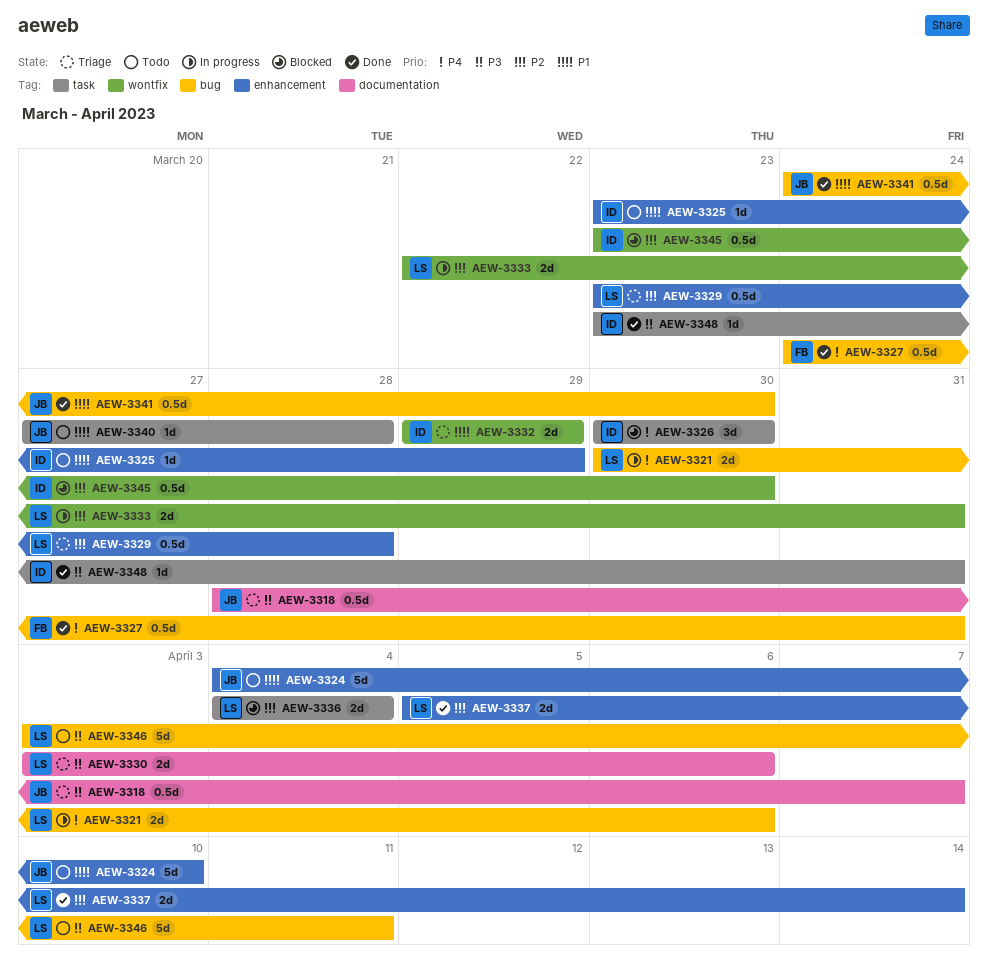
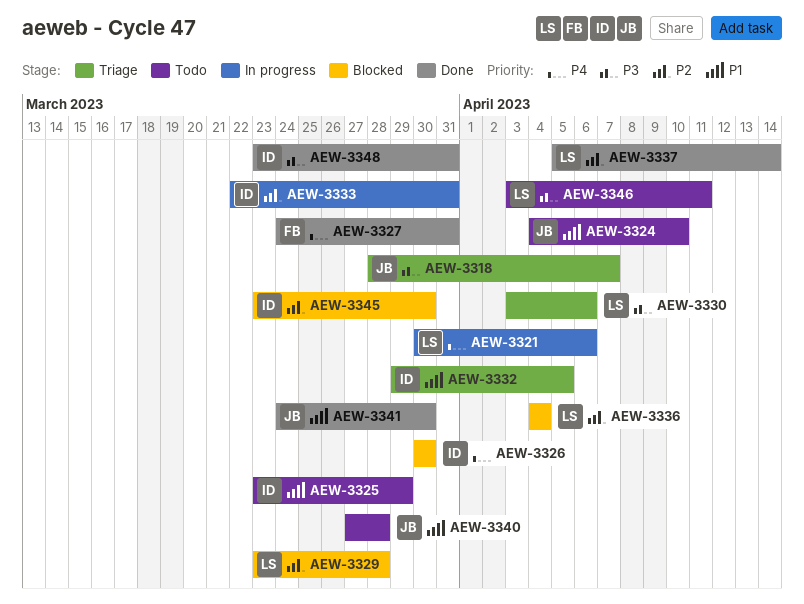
AEW-3329, status: Triage -> Blocked
AEW-3332, due: Mar 29 -> Apr 5
AEW-3333, owner: LS -> ID

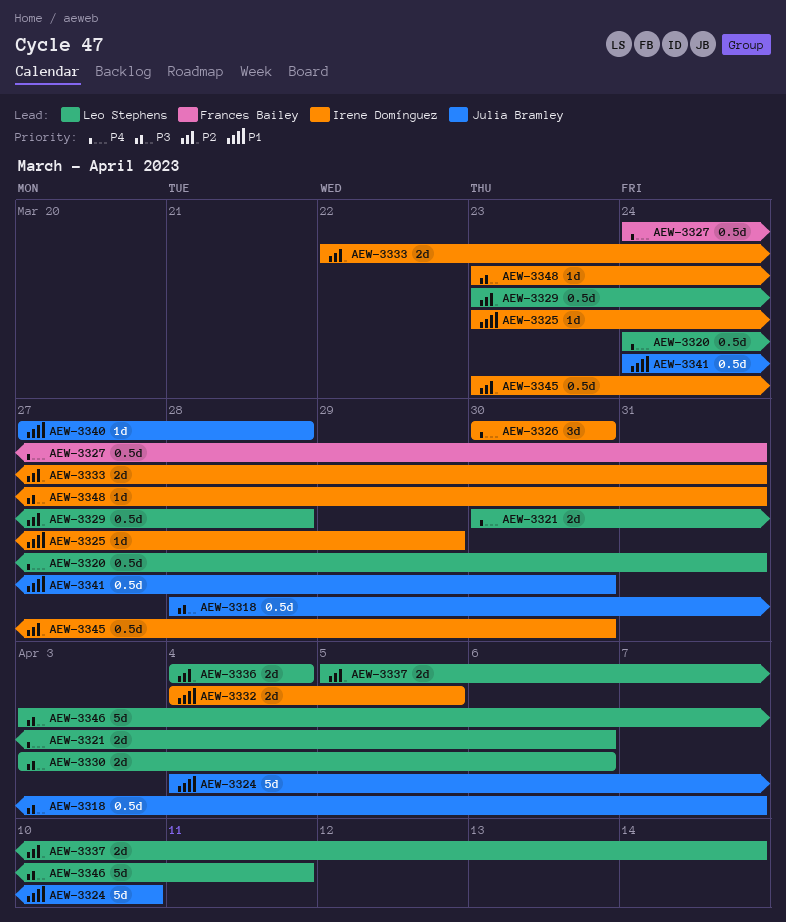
AEW-3320: none -> present
AEW-3332, start: Mar 29 -> Apr 4

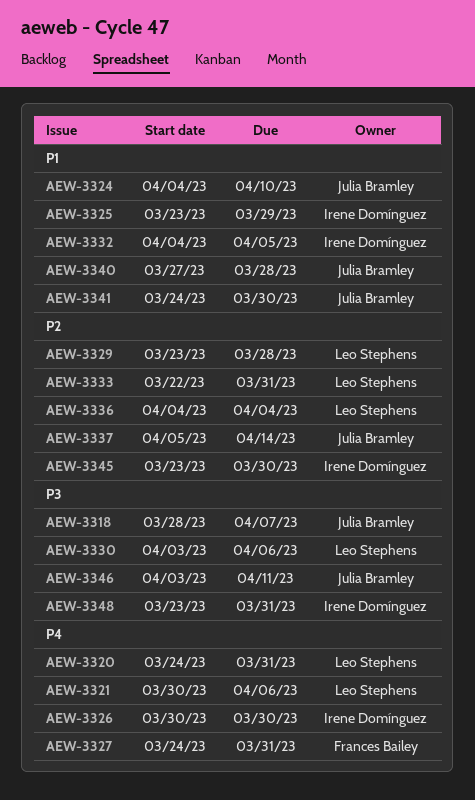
AEW-3333, owner: Irene Domínguez -> Leo Stephens
AEW-3337, owner: Leo Stephens -> Julia Bramley
AEW-3346, owner: Leo Stephens -> Julia Bramley

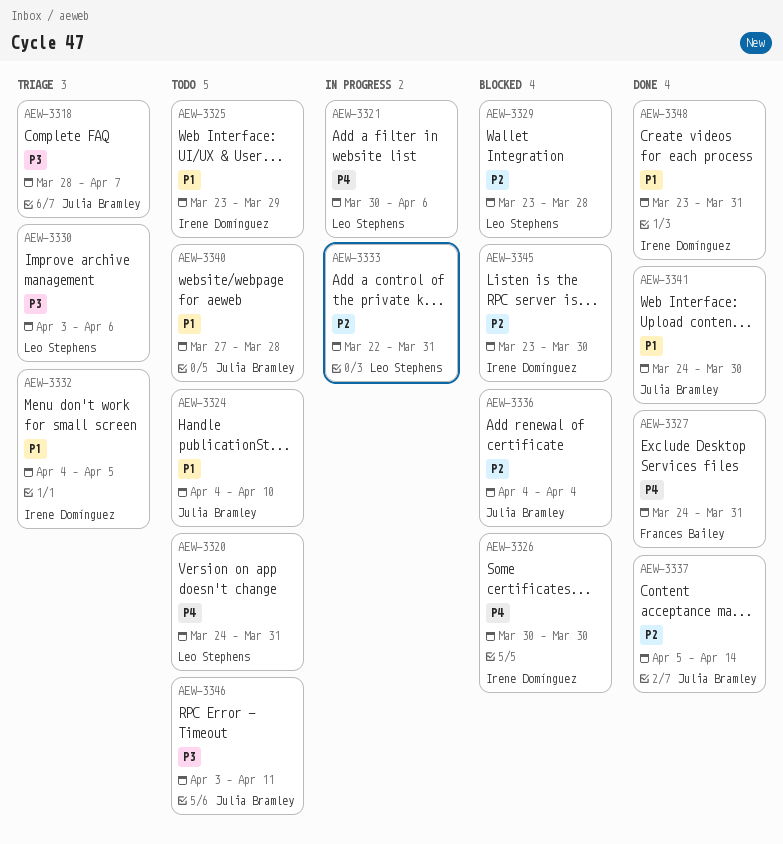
AEW-3336, owner: Leo Stephens -> Julia Bramley
AEW-3348, priority: P3 -> P1

